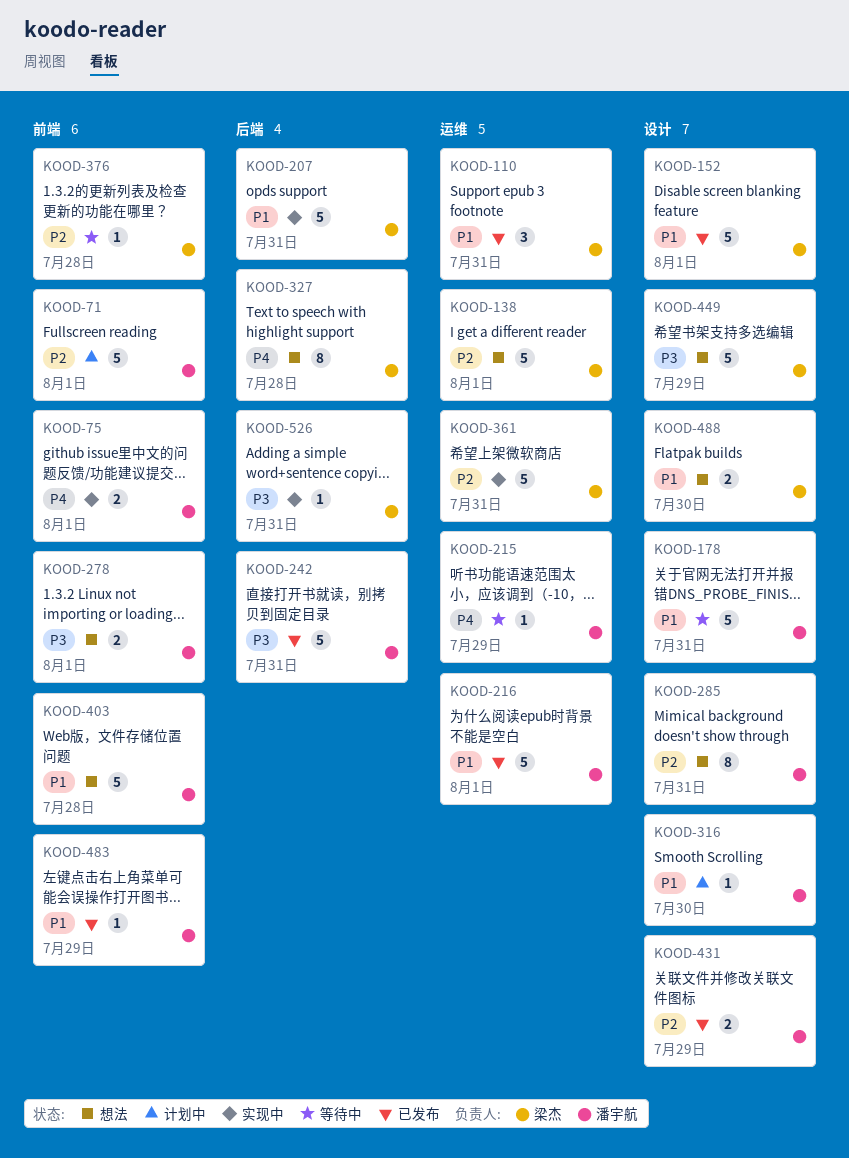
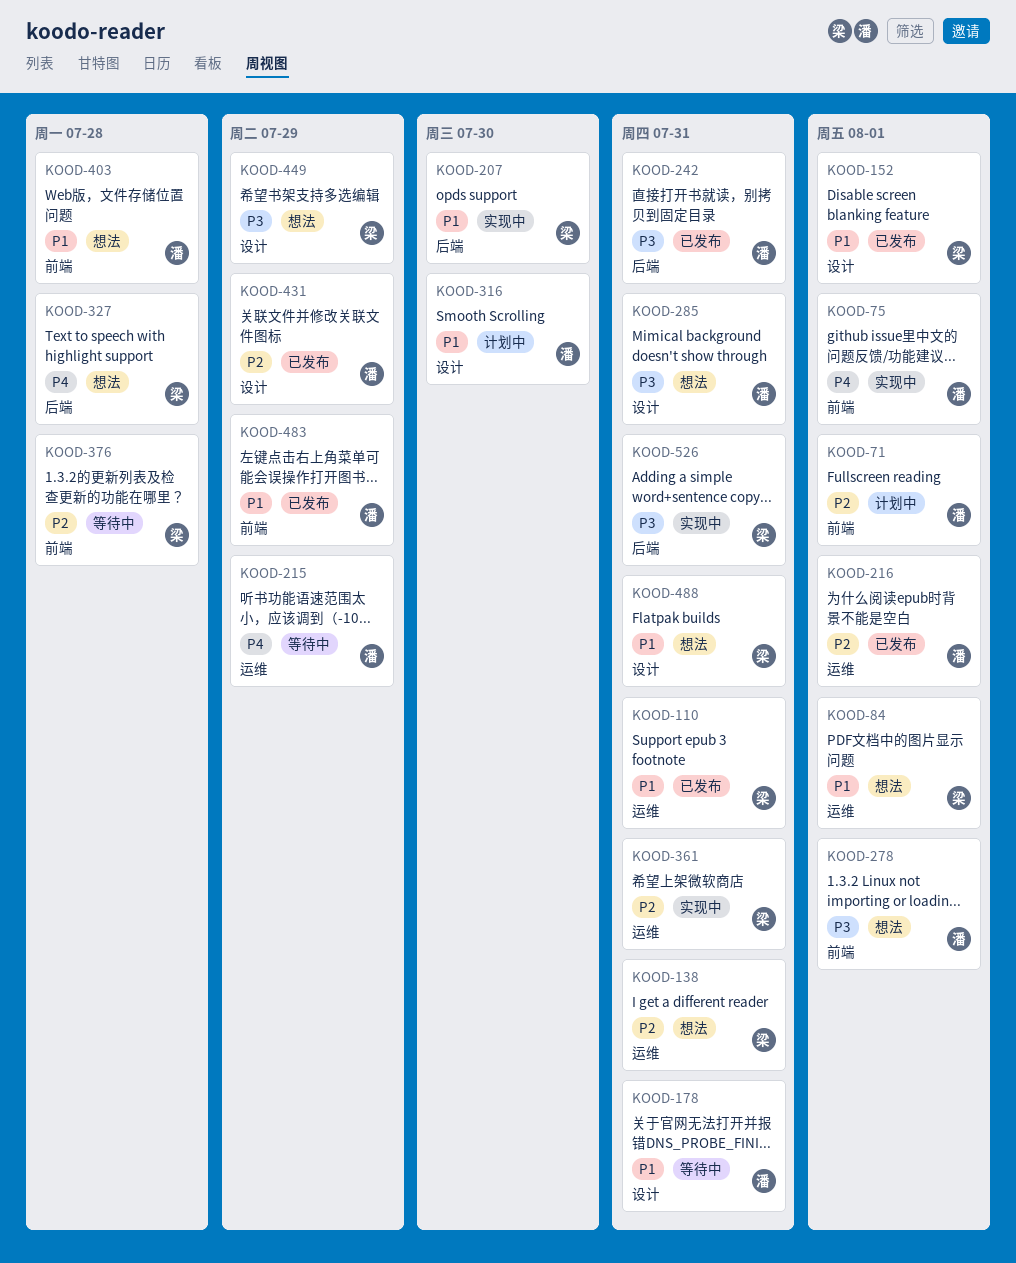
KOOD-84: none -> present
KOOD-138, due: Aug 1 -> Jul 31
KOOD-207, due: Jul 31 -> Jul 30
KOOD-216, priority: P1 -> P2
KOOD-285, priority: P2 -> P3
KOOD-488, due: Jul 30 -> Jul 31

